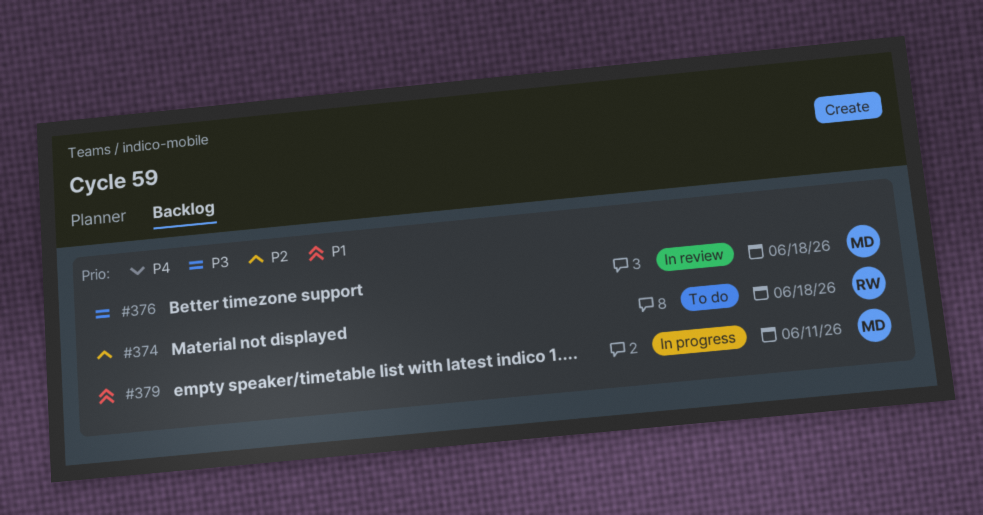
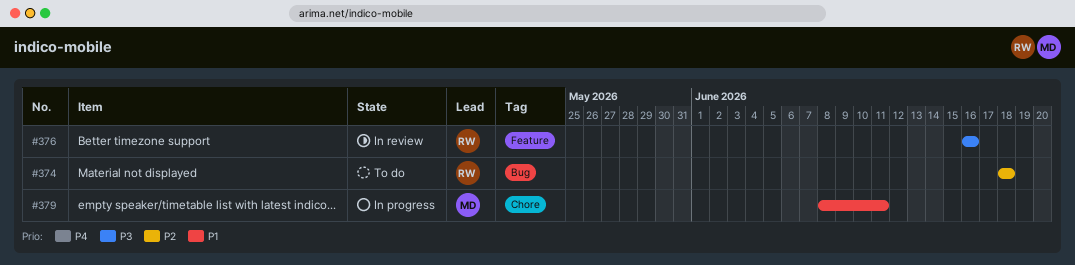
#376, owner: MD -> RW
#376, due: Jun 18 -> Jun 16

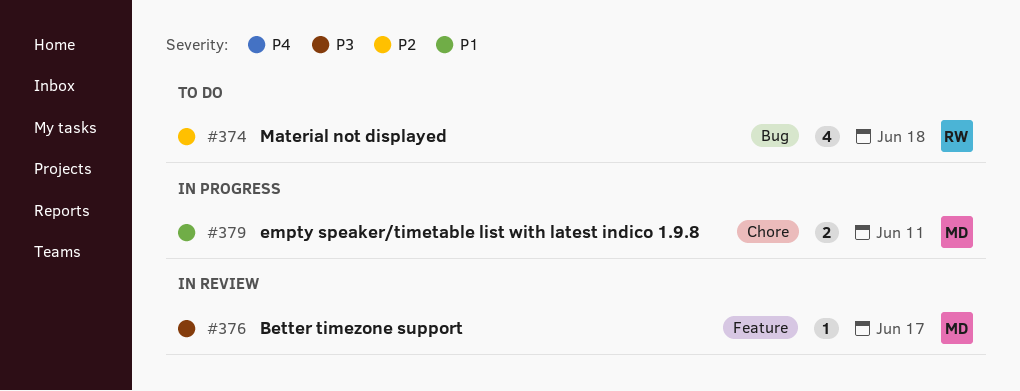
#376, owner: RW -> MD
#376, due: Jun 16 -> Jun 17

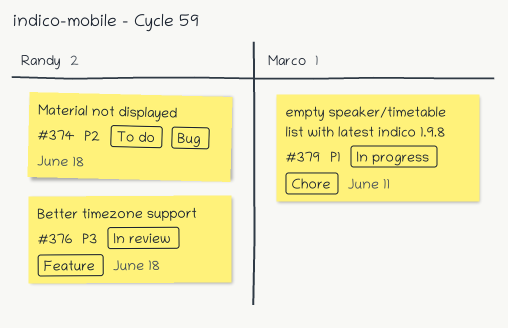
#376, owner: Marco -> Randy
#376, due: Jun 17 -> Jun 18

